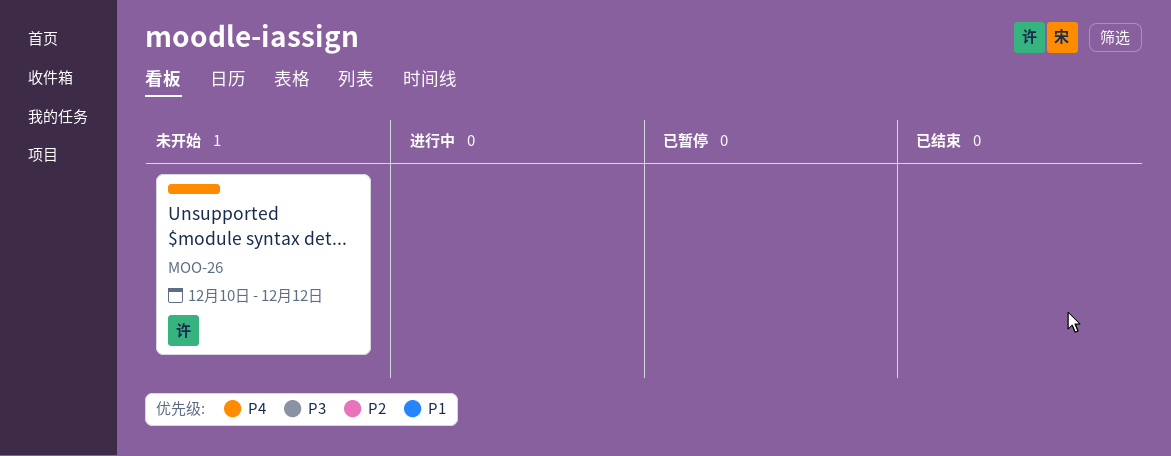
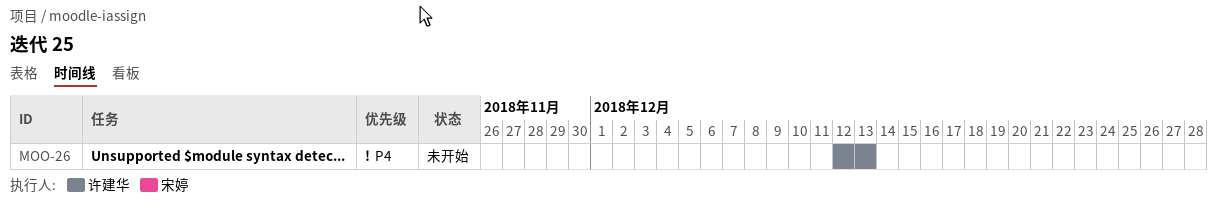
MOO-26, start: Dec 10 -> Dec 12
MOO-26, due: Dec 12 -> Dec 13

